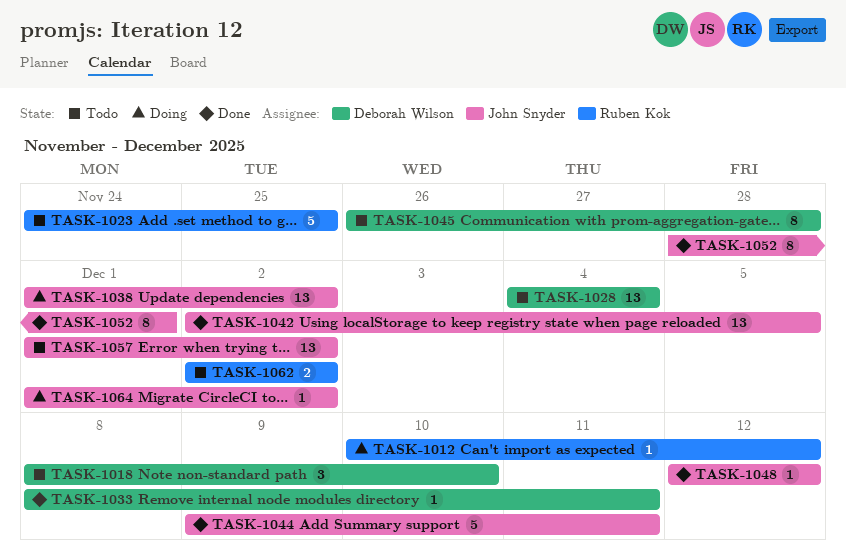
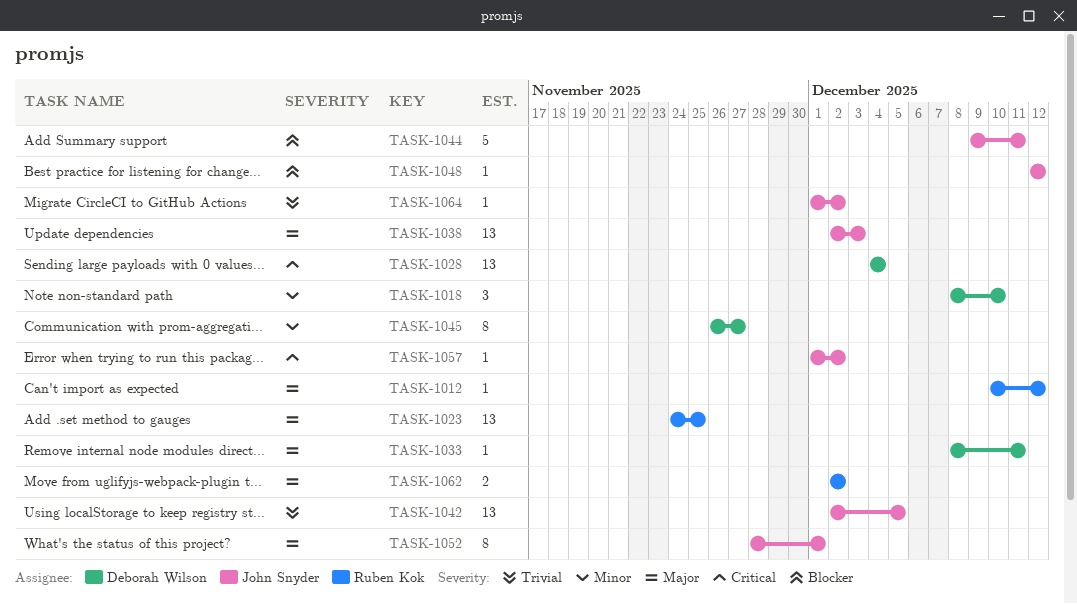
TASK-1023, estimate: 5 -> 13
TASK-1038, start: Dec 1 -> Dec 2
TASK-1038, due: Dec 2 -> Dec 3
TASK-1045, due: Nov 28 -> Nov 27
TASK-1057, estimate: 13 -> 1

